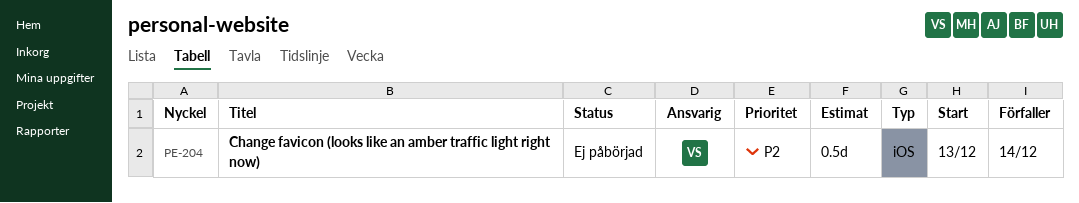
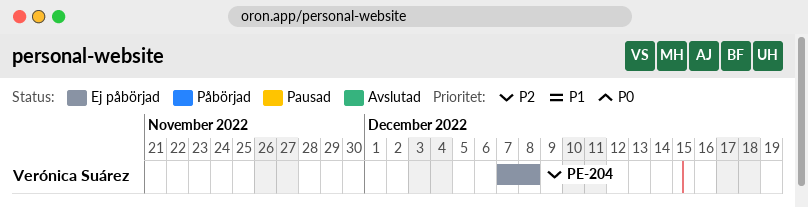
PE-204, start: Dec 13 -> Dec 7
PE-204, due: Dec 14 -> Dec 8

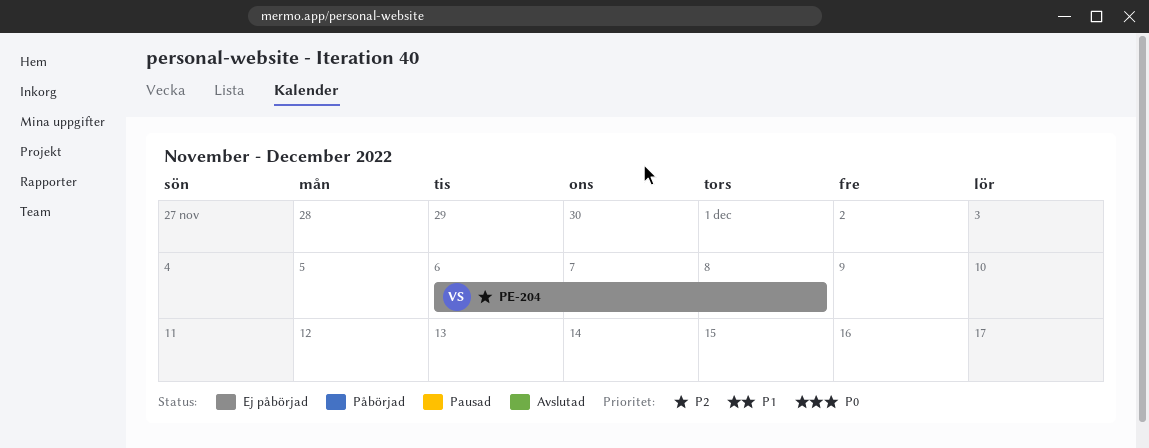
PE-204, start: Dec 7 -> Dec 6

